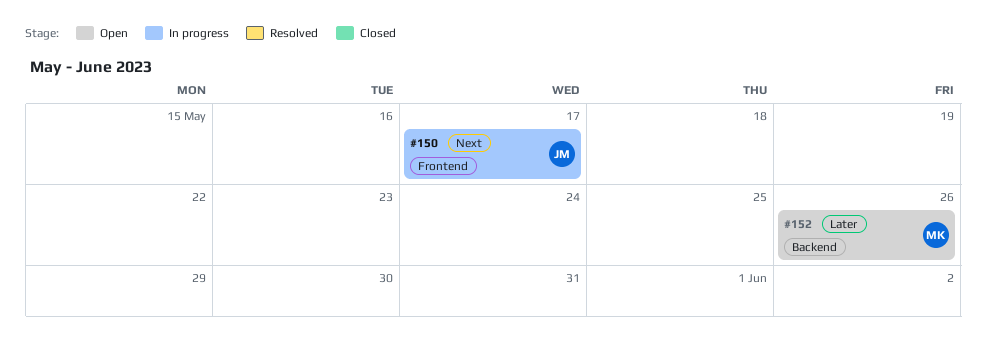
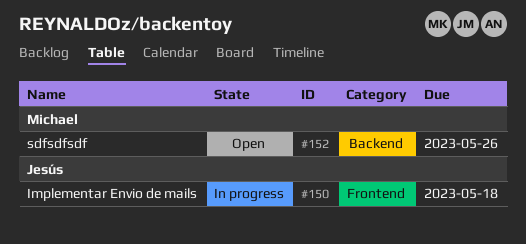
#150, due: May 17 -> May 18

